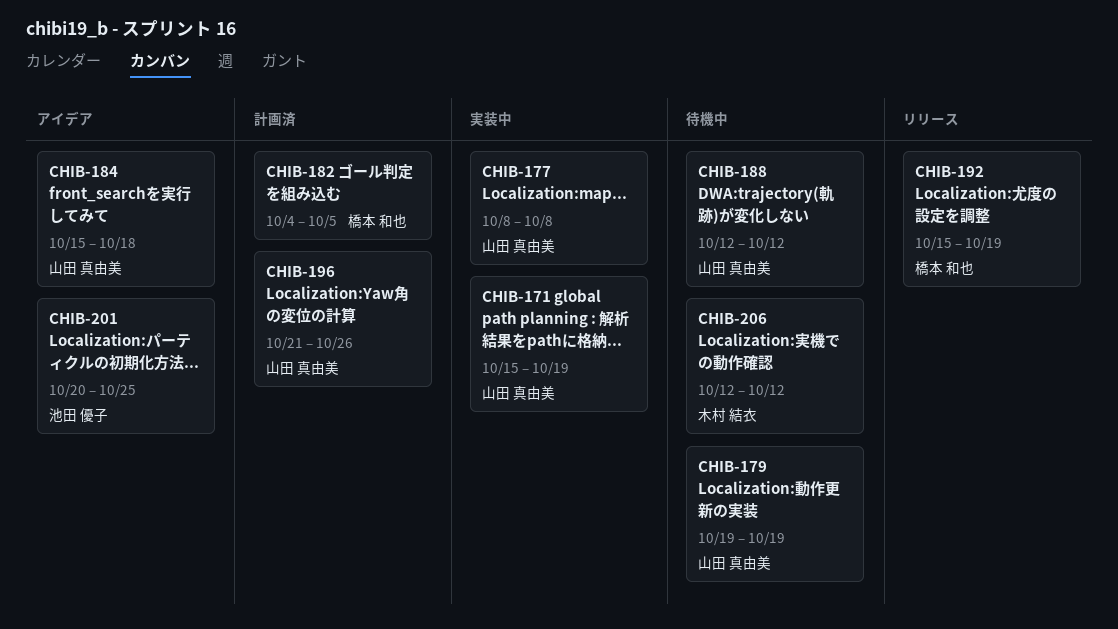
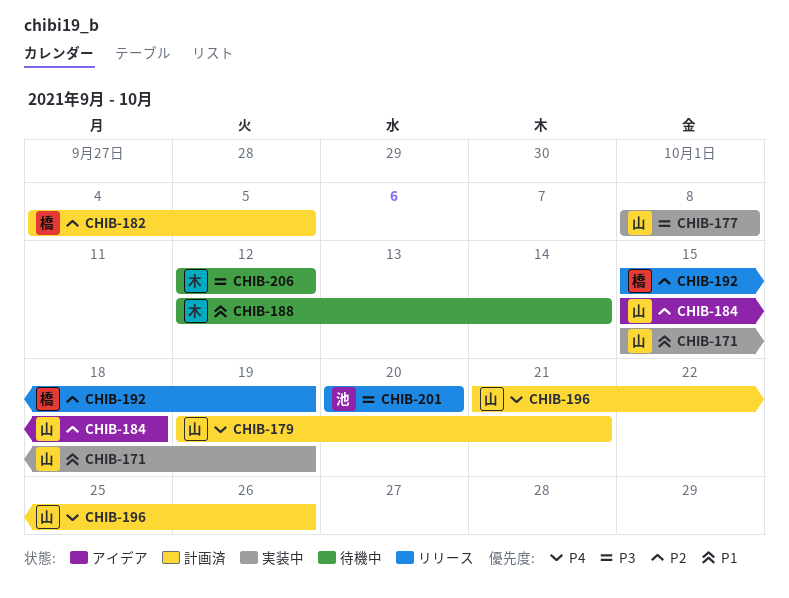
CHIB-179, status: 待機中 -> 計画済
CHIB-179, due: Oct 19 -> Oct 21
CHIB-188, owner: 山田 真由美 -> 木村 結衣
CHIB-188, due: Oct 12 -> Oct 14
CHIB-201, status: アイデア -> リリース
CHIB-201, due: Oct 25 -> Oct 20

